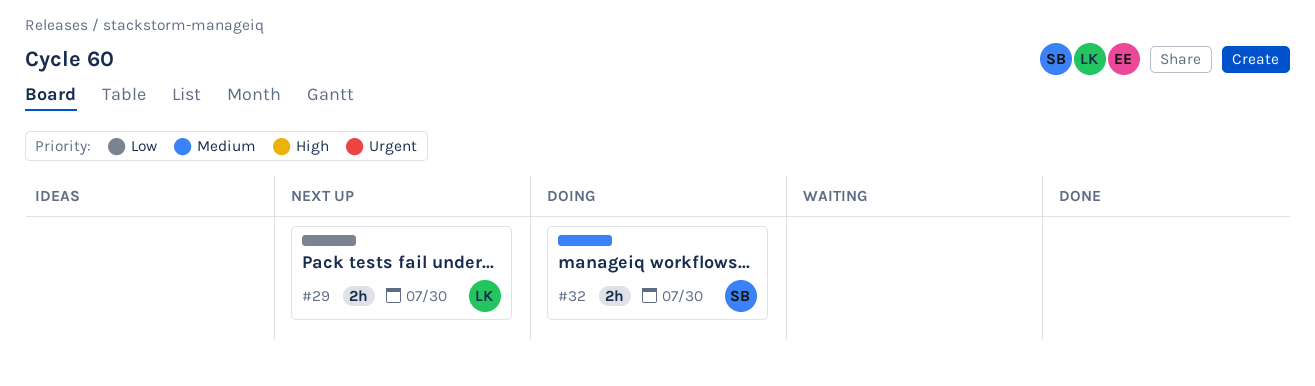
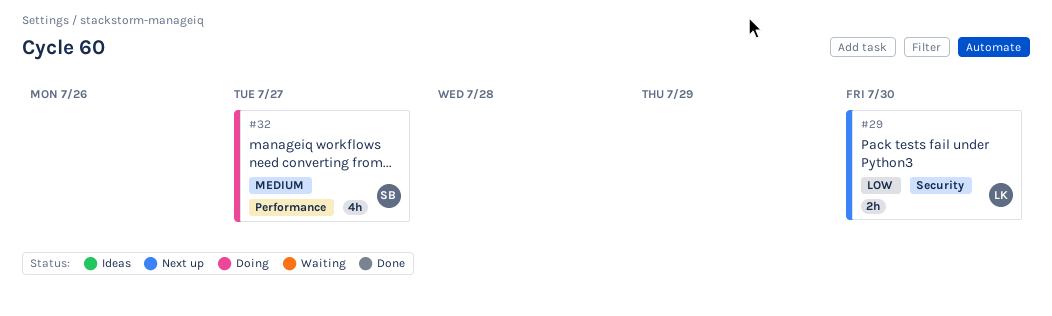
#32, estimate: 2h -> 4h
#32, due: Jul 30 -> Jul 27

